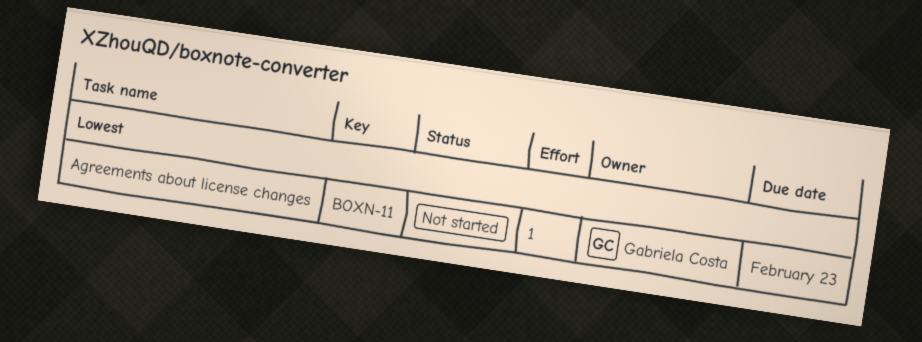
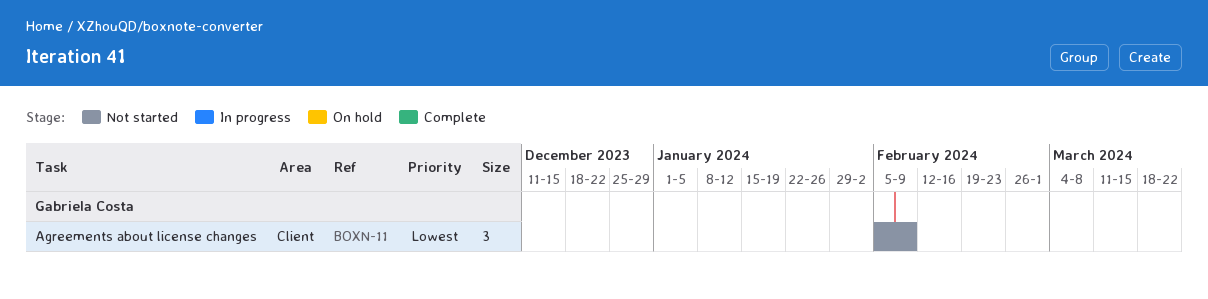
BOXN-11, estimate: 1 -> 3
BOXN-11, due: Feb 23 -> Feb 9

